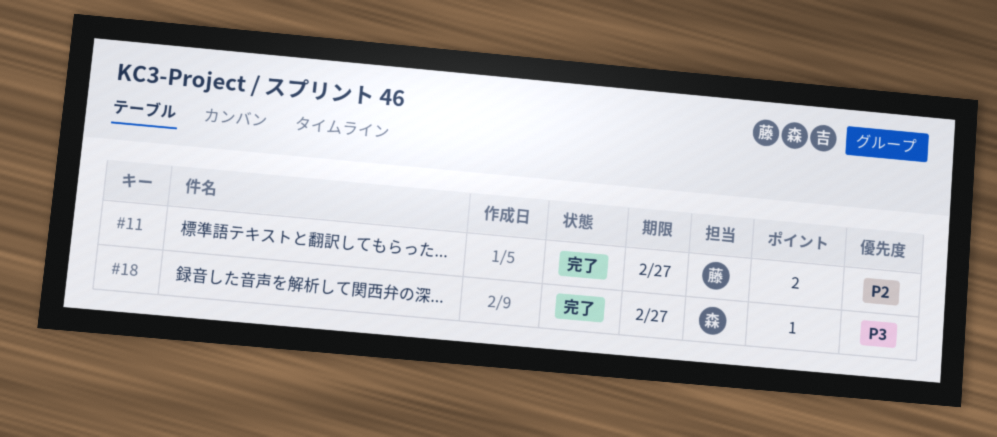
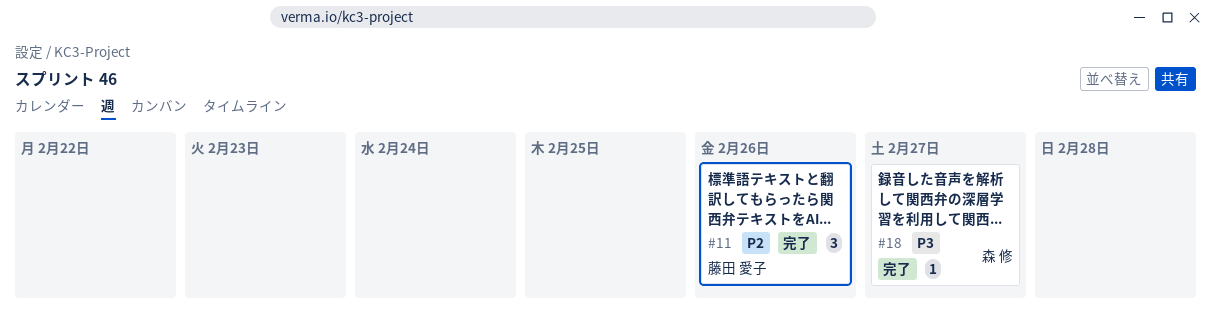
#11, estimate: 2 -> 3
#11, due: Feb 27 -> Feb 26

